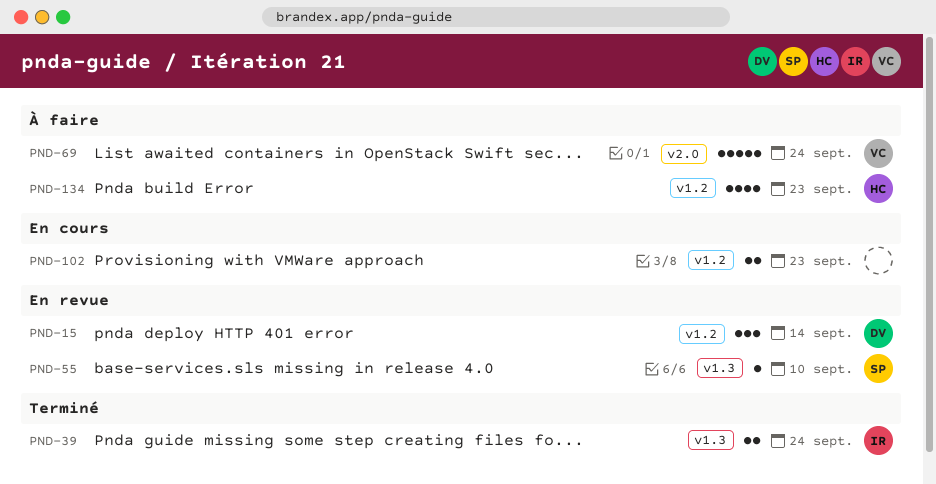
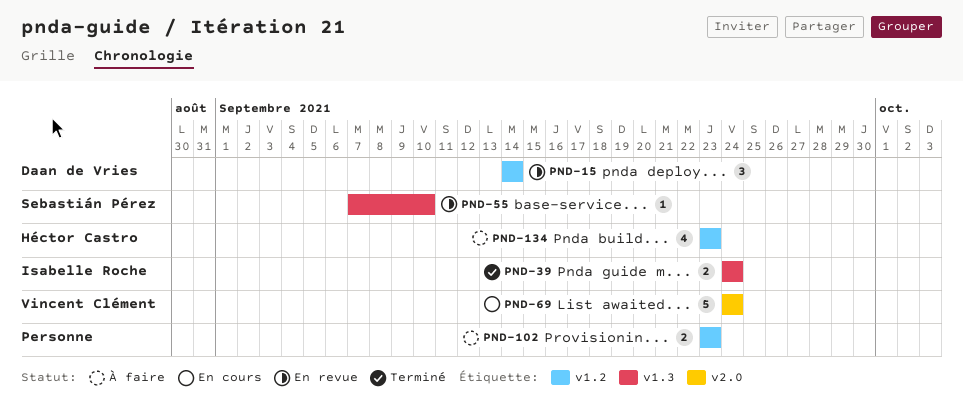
PND-69, status: À faire -> En cours
PND-102, status: En cours -> À faire

